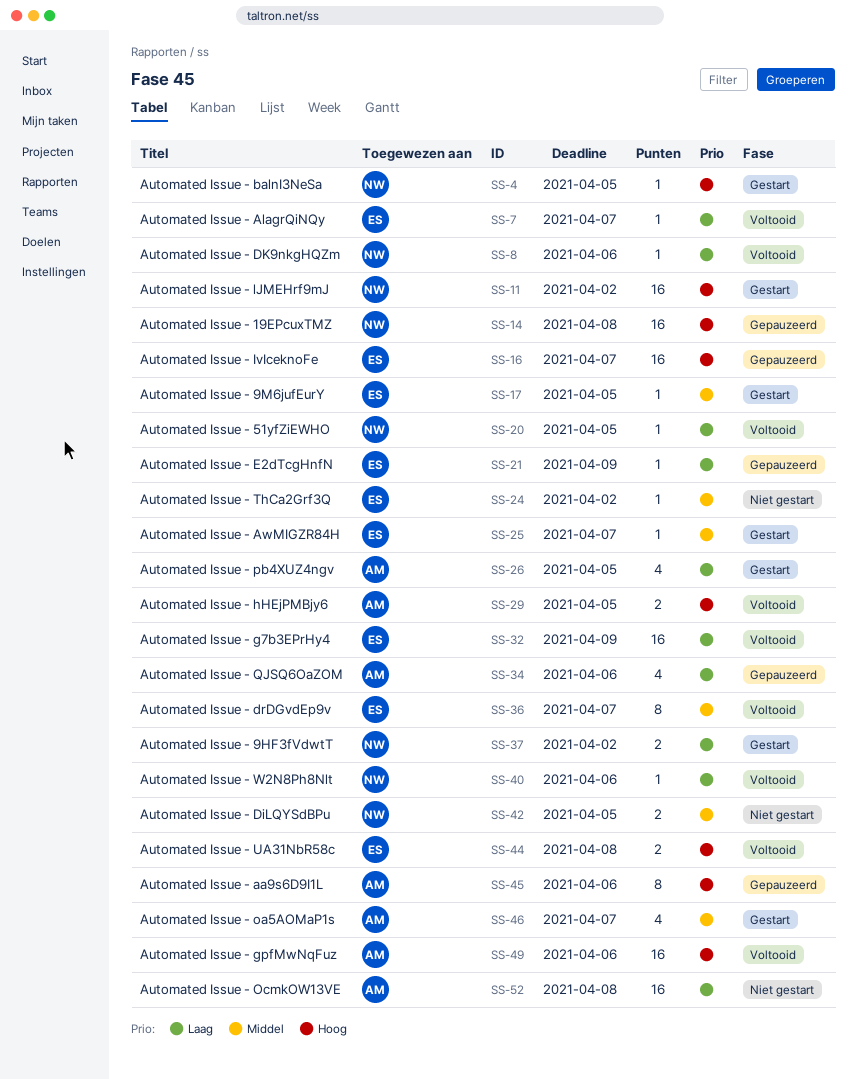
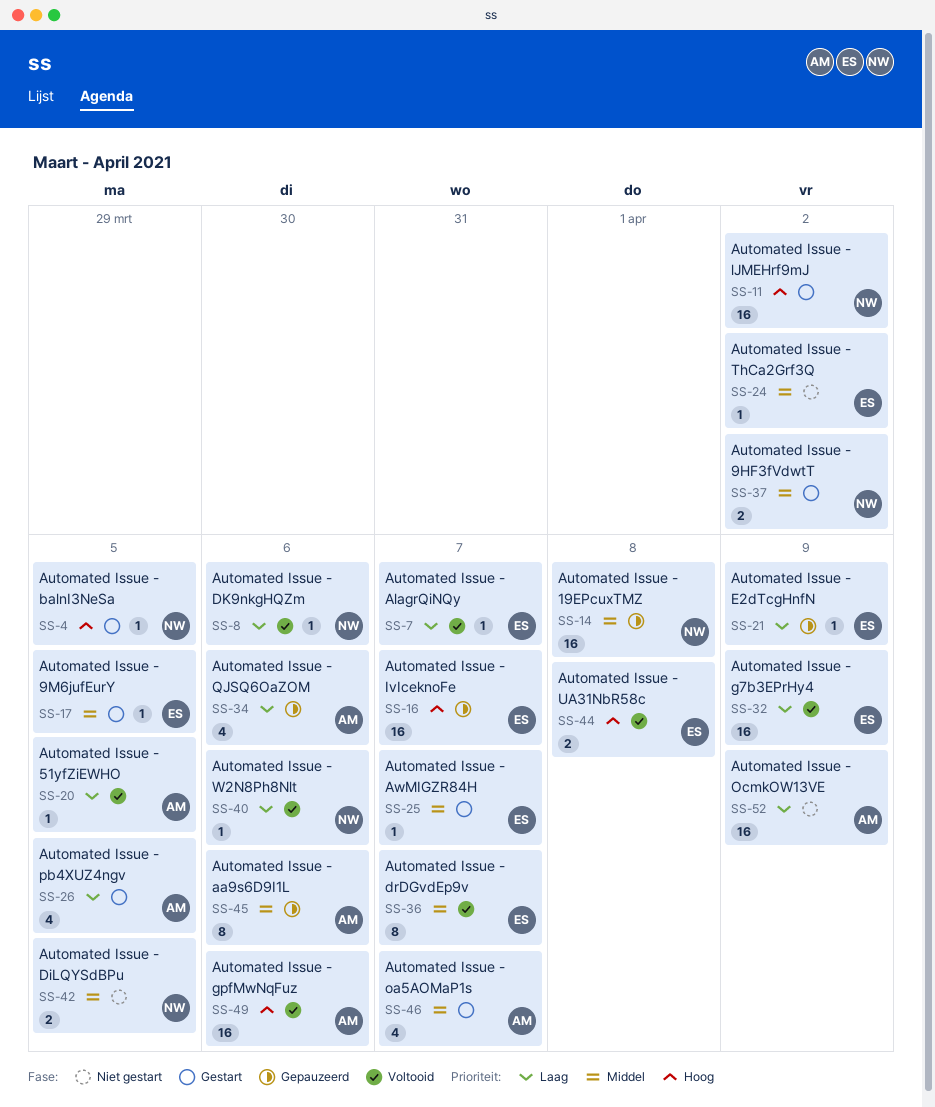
SS-14, priority: Hoog -> Middel
SS-20, owner: NW -> AM
SS-29: present -> none
SS-37, priority: Laag -> Middel
SS-45, priority: Hoog -> Middel
SS-52, due: Apr 8 -> Apr 9

